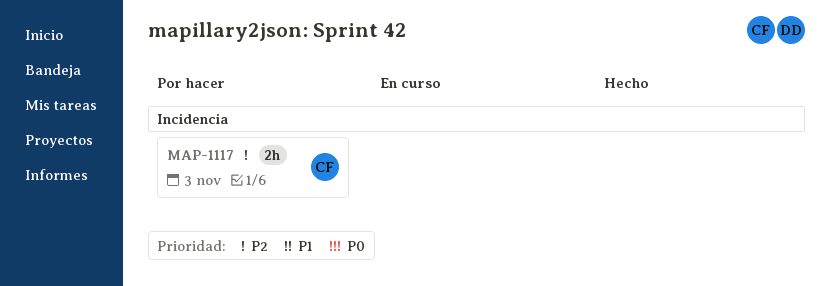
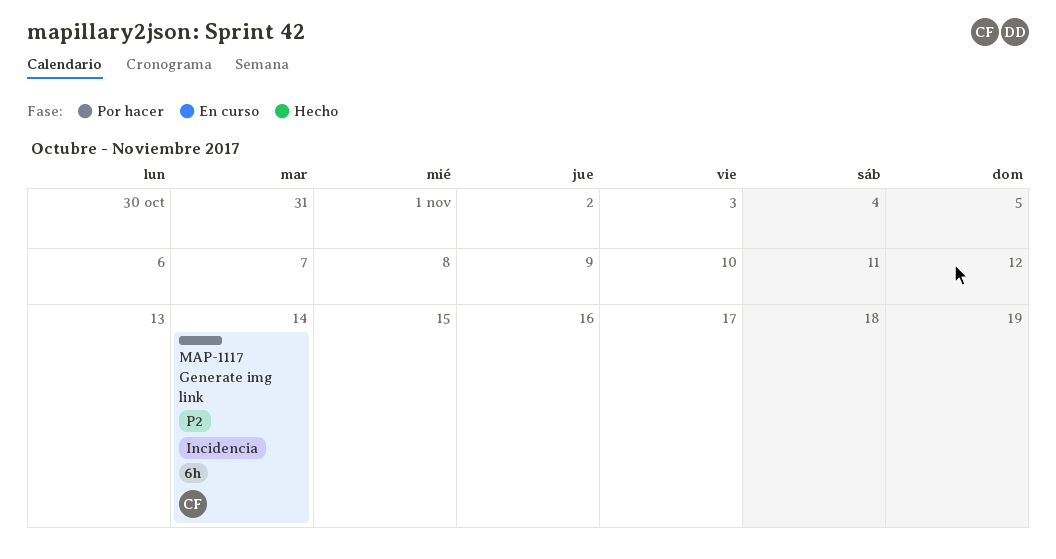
MAP-1117, estimate: 2h -> 6h
MAP-1117, due: Nov 3 -> Nov 14

